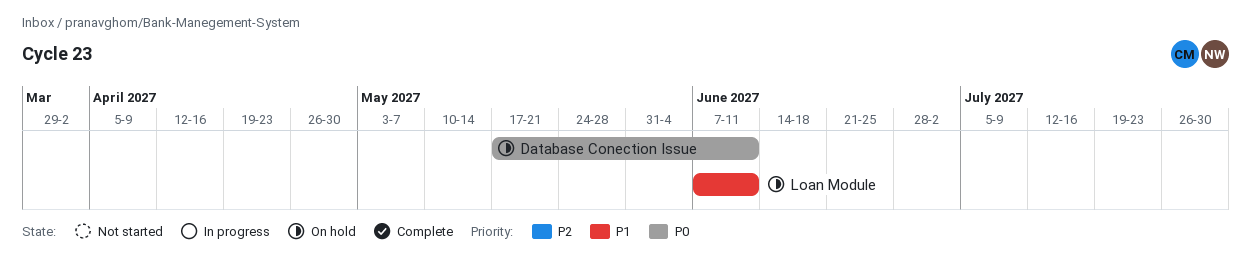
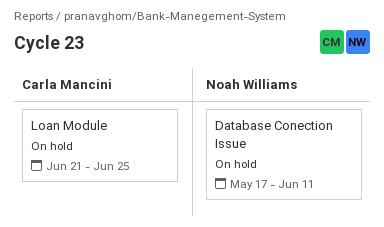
Loan Module, start: Jun 7 -> Jun 21
Loan Module, due: Jun 11 -> Jun 25

